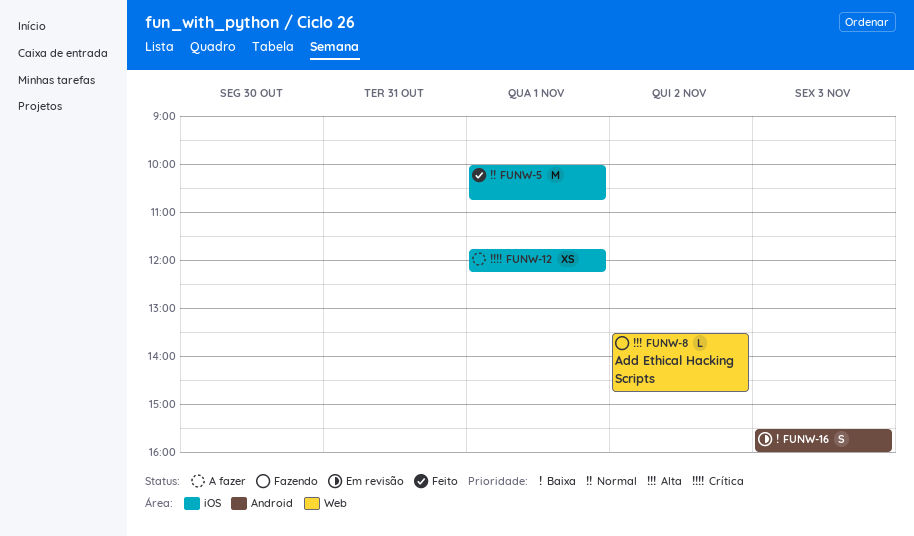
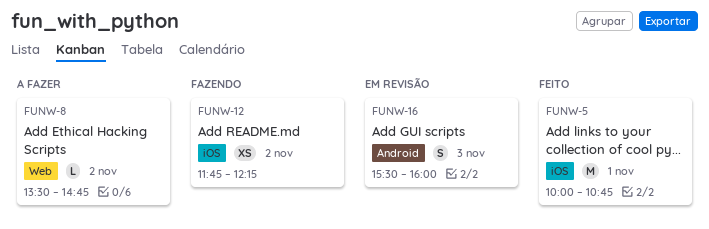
FUNW-8, status: Fazendo -> A fazer
FUNW-12, status: A fazer -> Fazendo
FUNW-12, day: Nov 1 -> Nov 2

